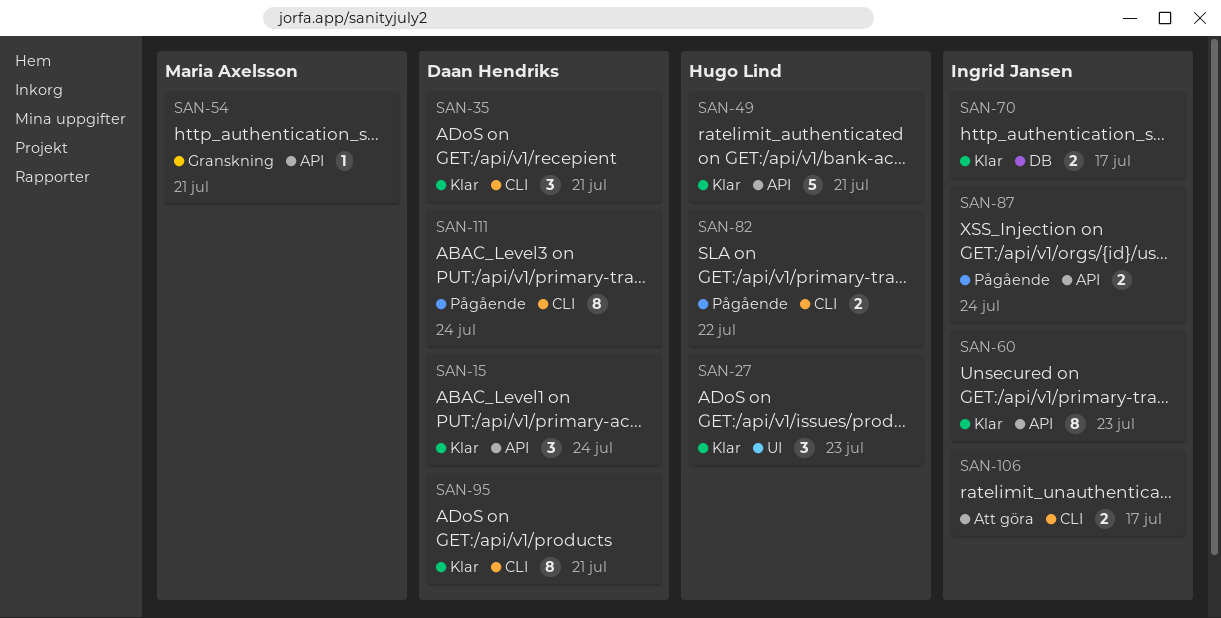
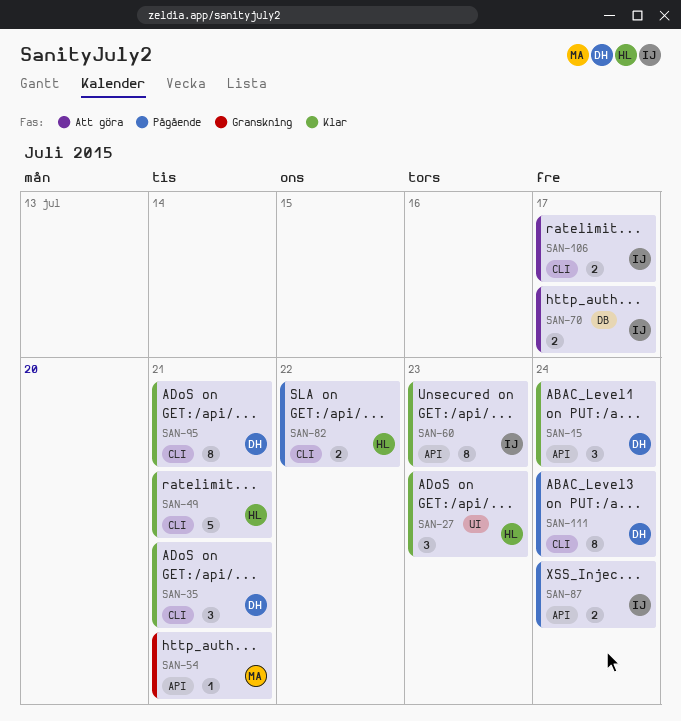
SAN-49, label: API -> CLI
SAN-70, status: Klar -> Att göra

